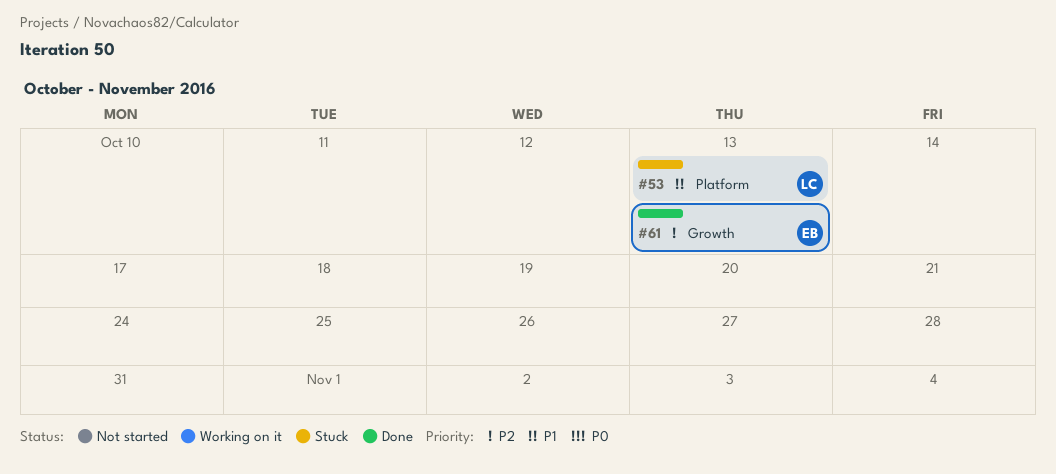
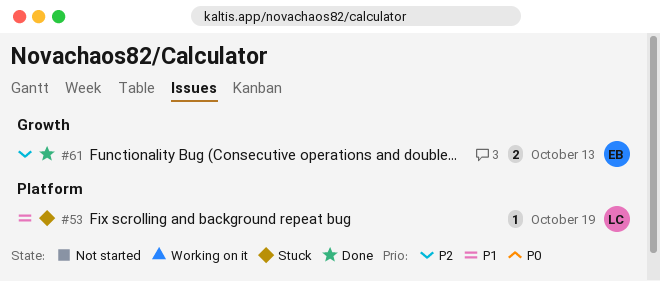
#53, due: Oct 13 -> Oct 19

